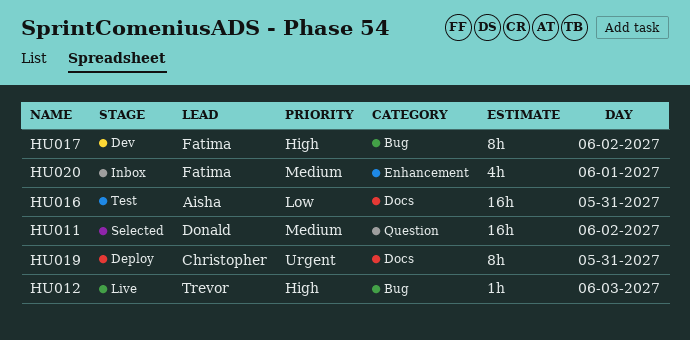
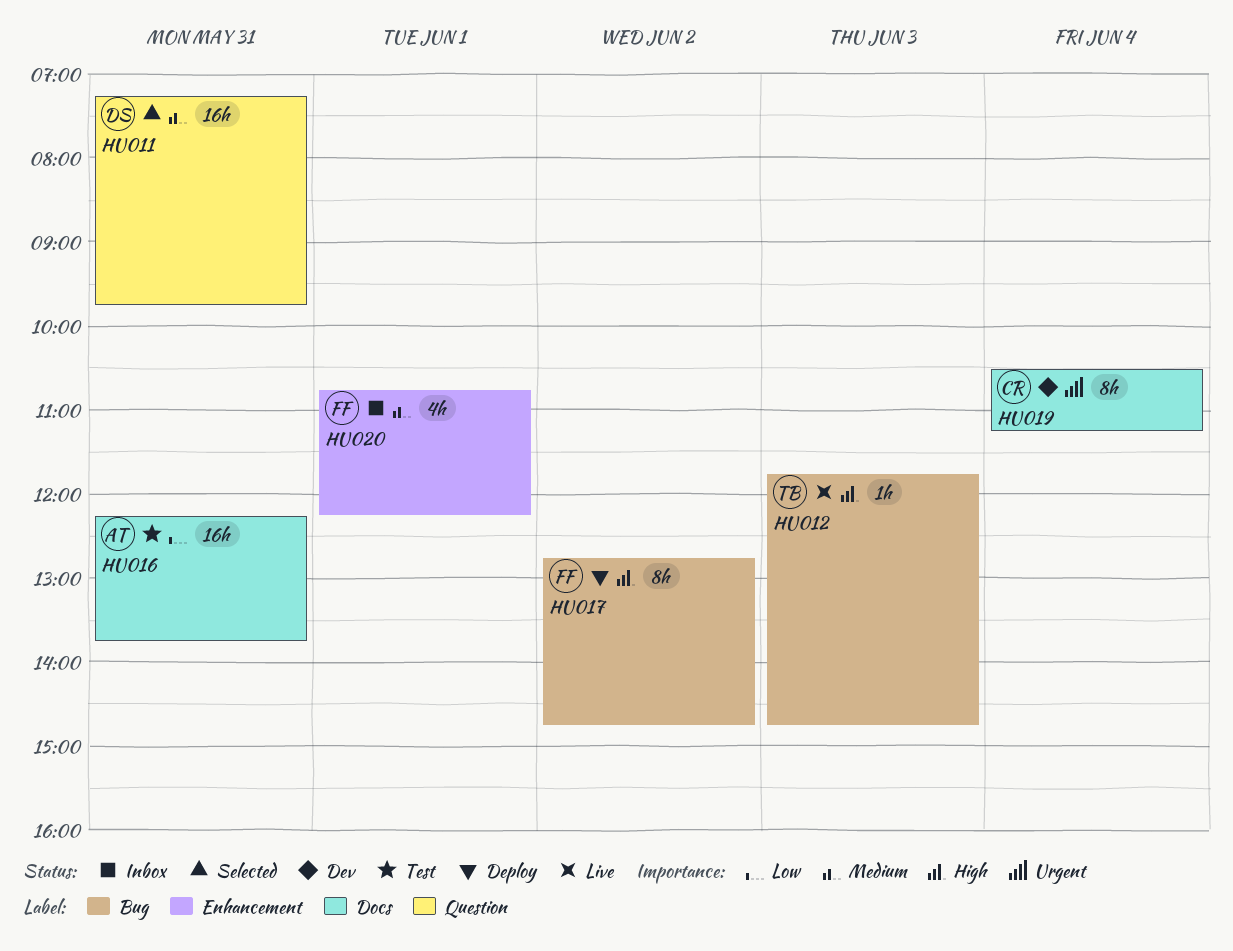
HU011, day: Jun 2 -> May 31
HU017, status: Dev -> Deploy
HU019, status: Deploy -> Dev
HU019, day: May 31 -> Jun 4

